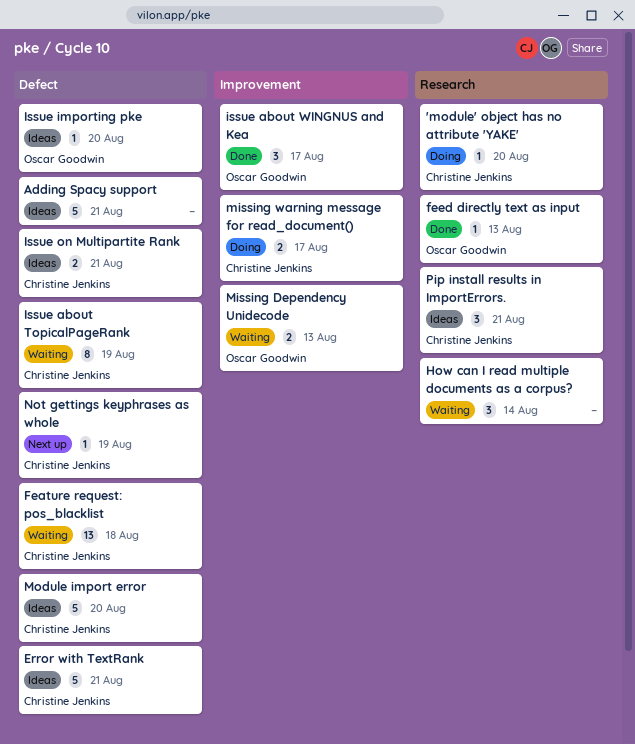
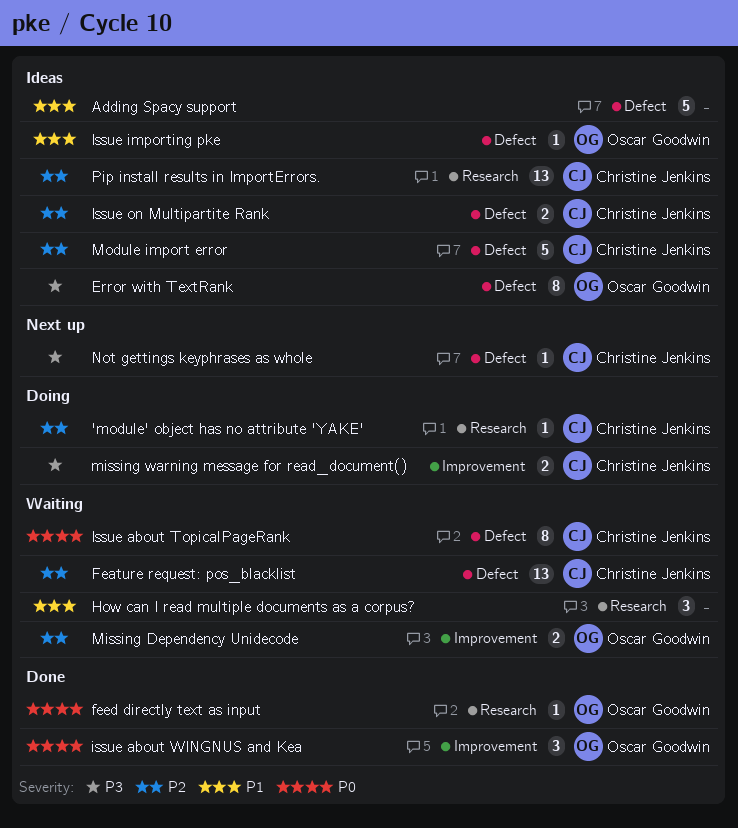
Error with TextRank, owner: Christine Jenkins -> Oscar Goodwin
Error with TextRank, estimate: 5 -> 8
Pip install results in ImportErrors., estimate: 3 -> 13

